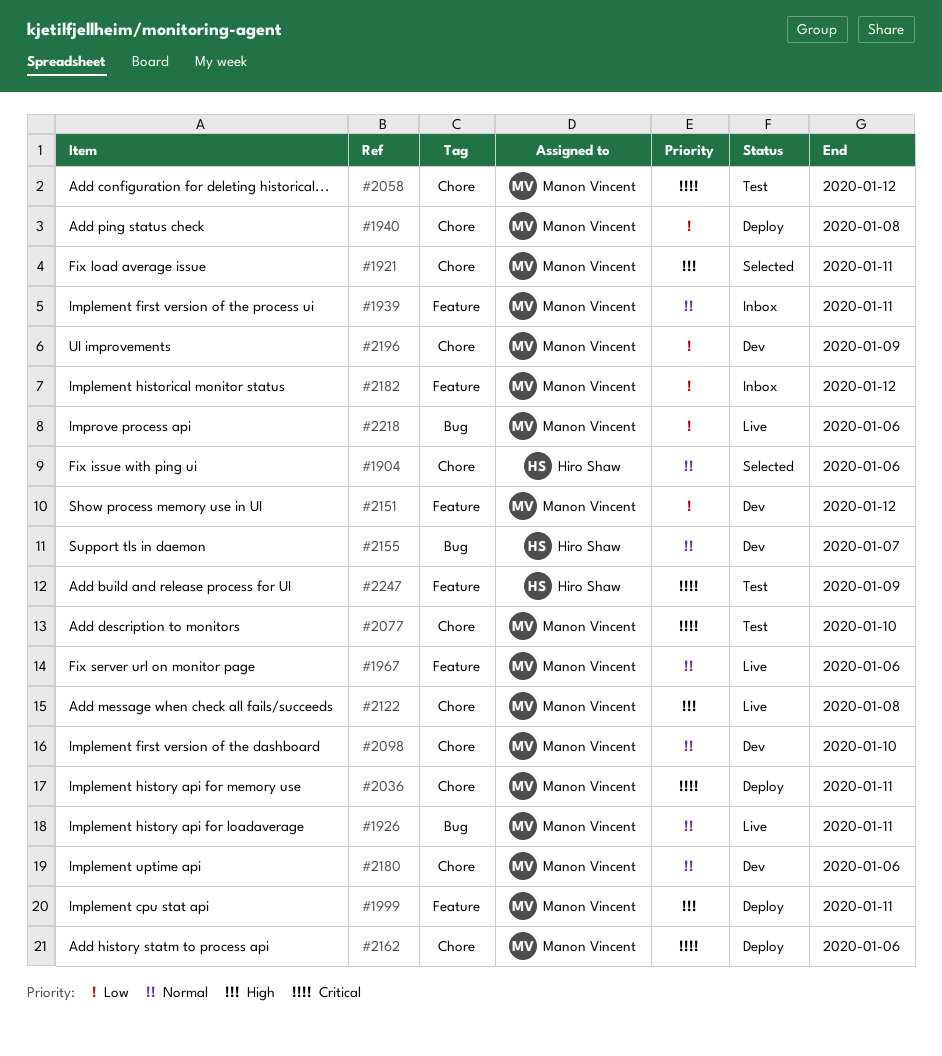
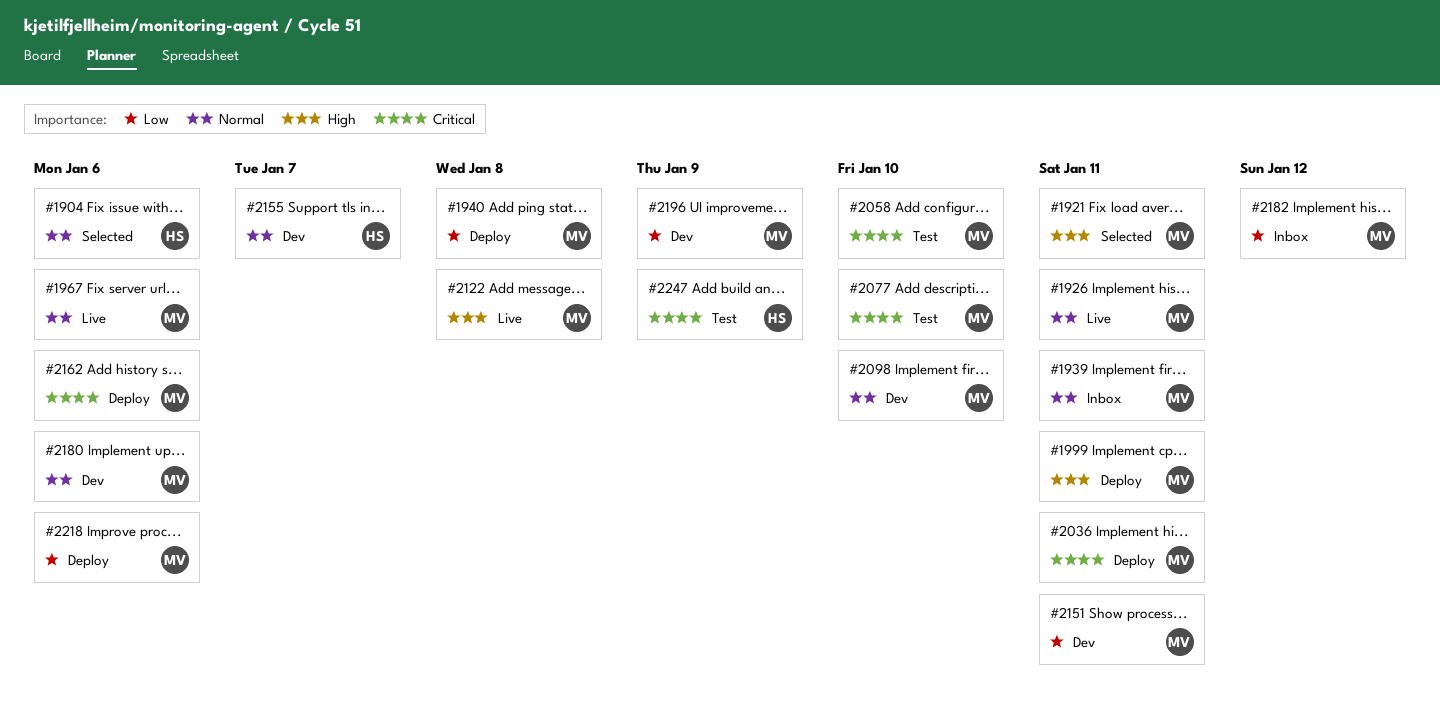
#2058, due: Jan 12 -> Jan 10
#2151, due: Jan 12 -> Jan 11
#2218, status: Live -> Deploy

